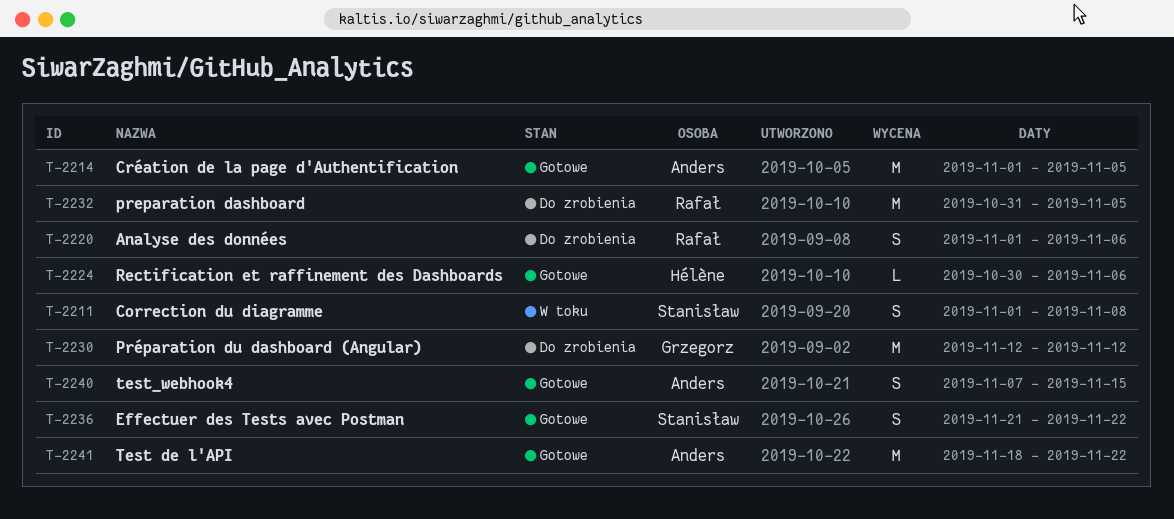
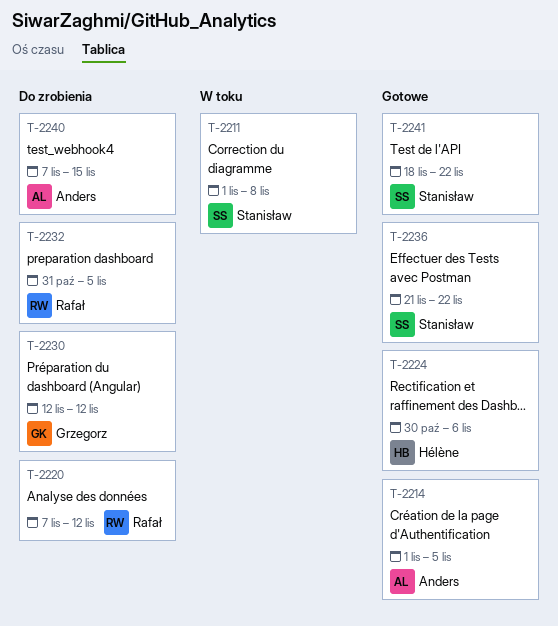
T-2220, start: Nov 1 -> Nov 7
T-2220, due: Nov 6 -> Nov 12
T-2240, status: Gotowe -> Do zrobienia
T-2241, owner: Anders -> Stanisław

